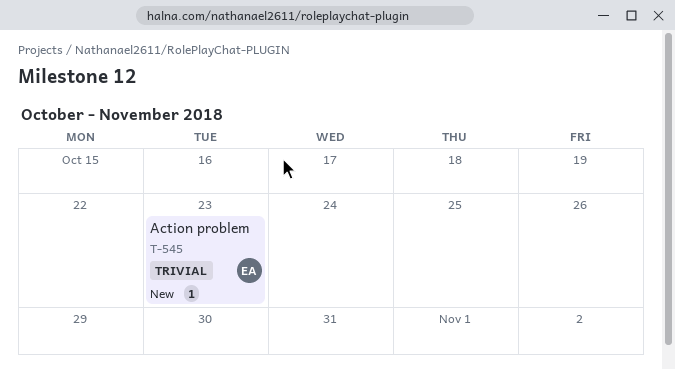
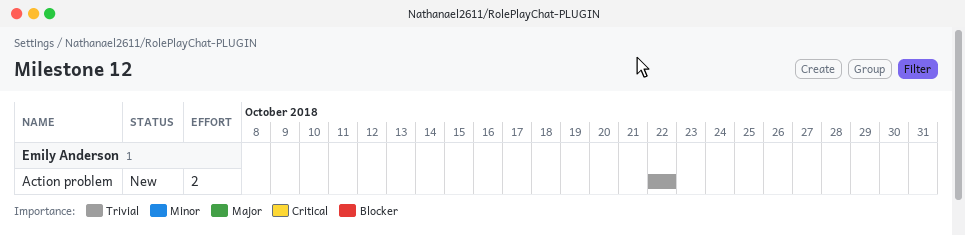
Action problem, estimate: 1 -> 2
Action problem, due: Oct 23 -> Oct 22

